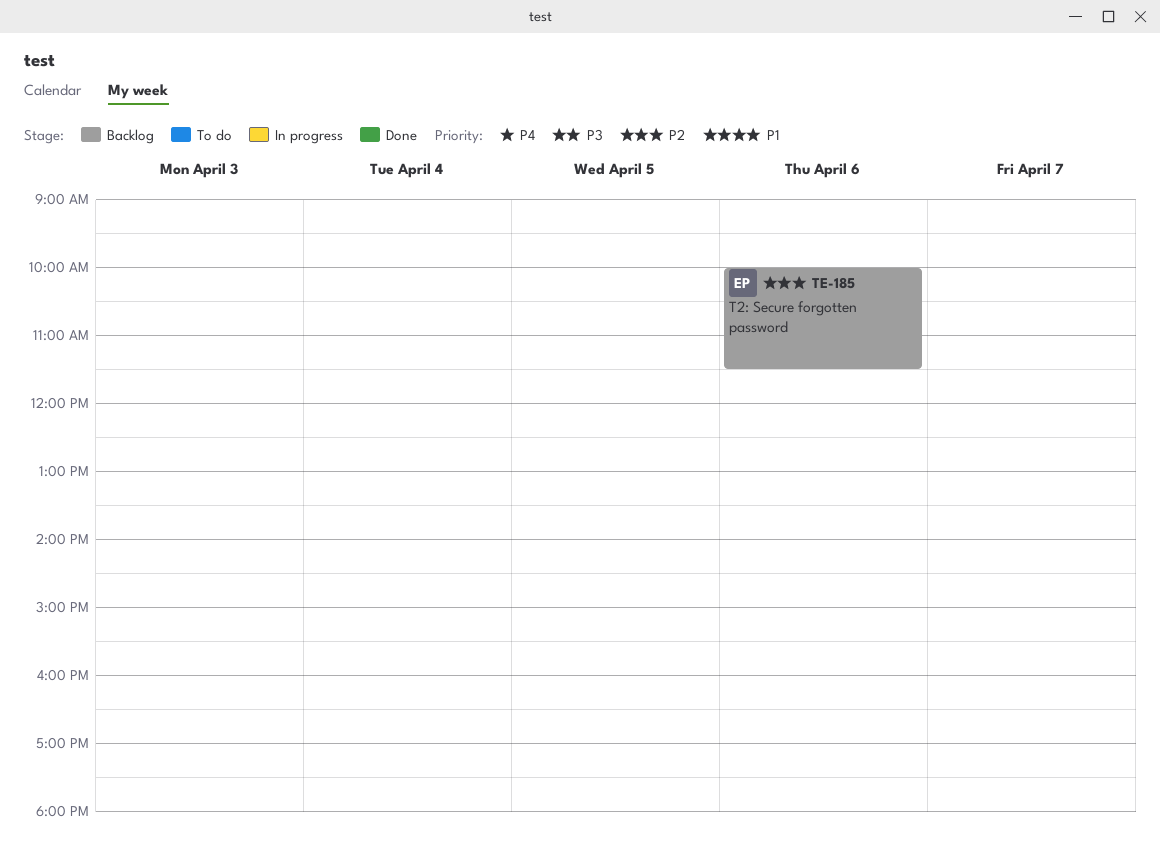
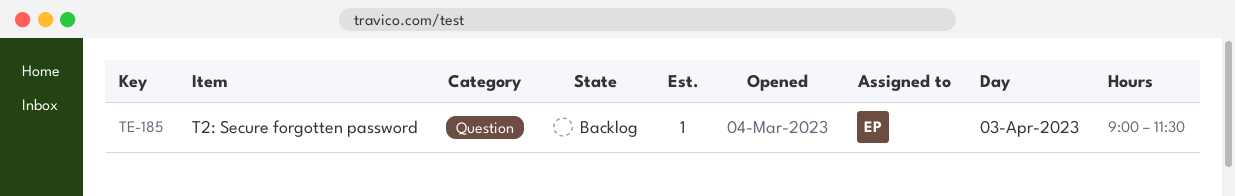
TE-185, day: Apr 6 -> Apr 3
TE-185, begins: 10:00 -> 09:00

